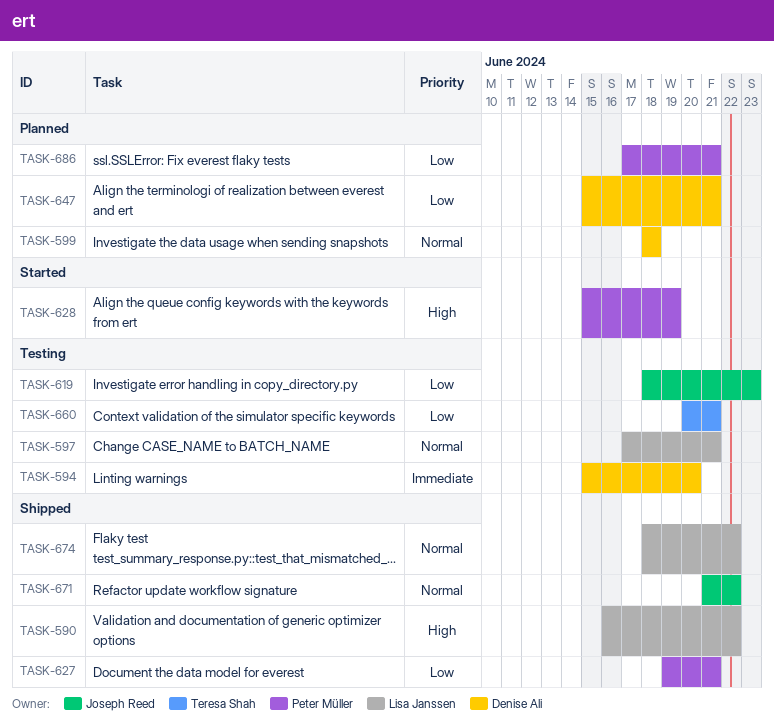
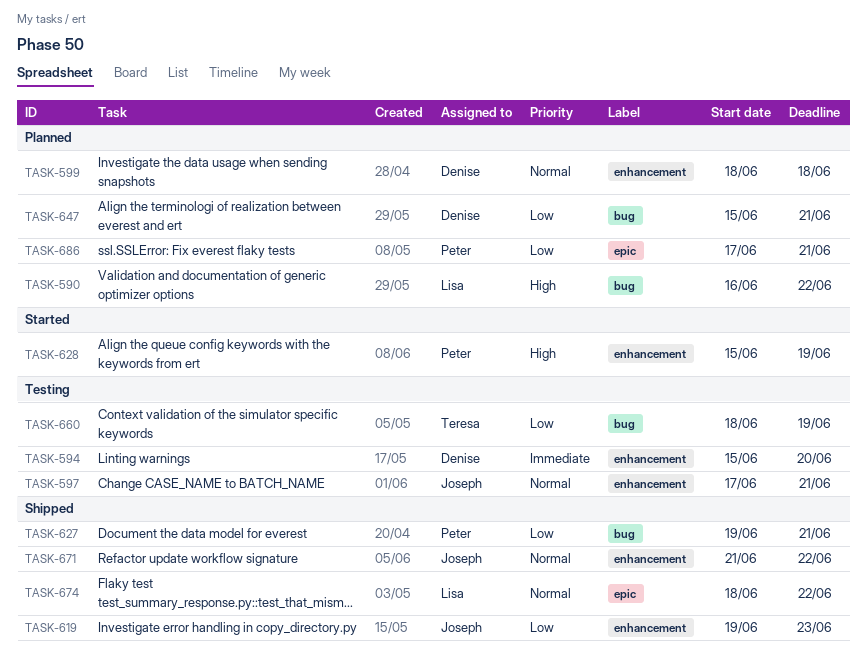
TASK-590, status: Shipped -> Planned
TASK-597, owner: Lisa Janssen -> Joseph Reed
TASK-619, status: Testing -> Shipped
TASK-619, start: Jun 18 -> Jun 19
TASK-660, start: Jun 20 -> Jun 18
TASK-660, due: Jun 21 -> Jun 19

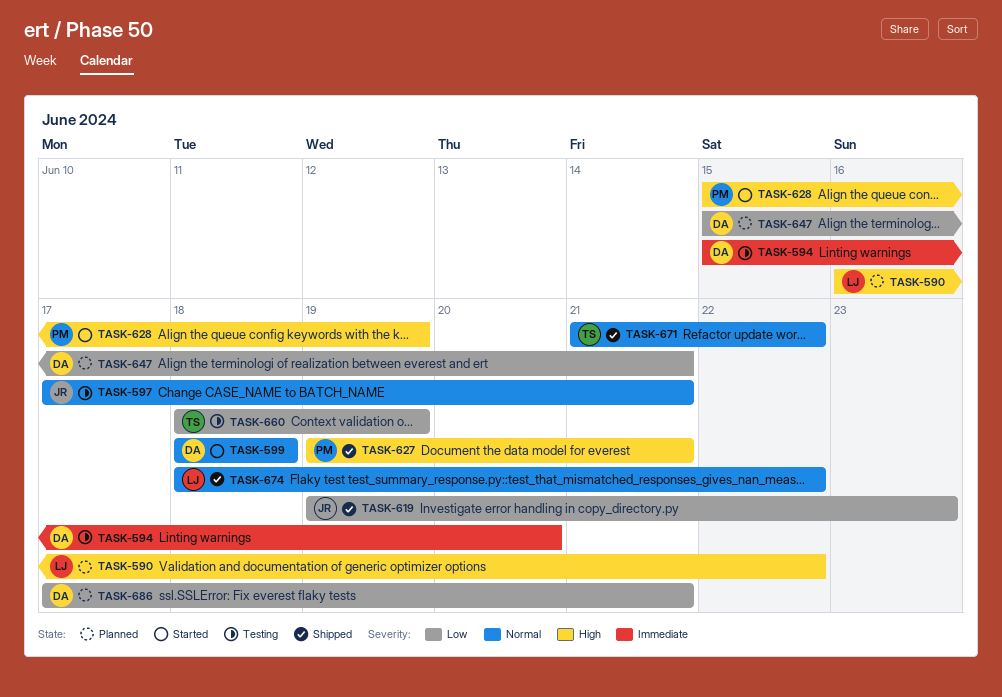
TASK-599, status: Planned -> Started
TASK-627, priority: Low -> High
TASK-671, owner: Joseph -> Teresa
TASK-686, owner: Peter -> Denise

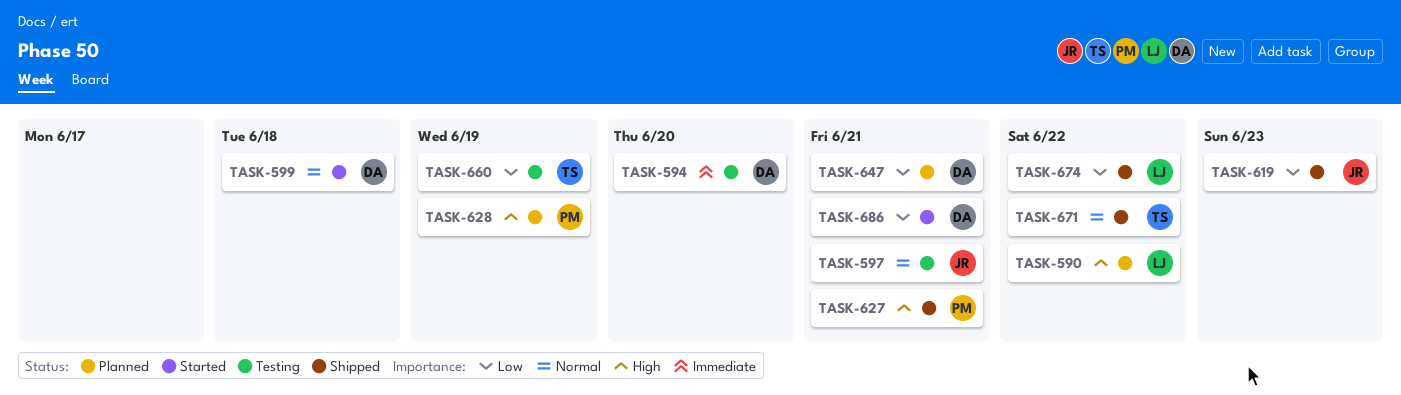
TASK-628, status: Started -> Planned
TASK-674, priority: Normal -> Low
TASK-686, status: Planned -> Started

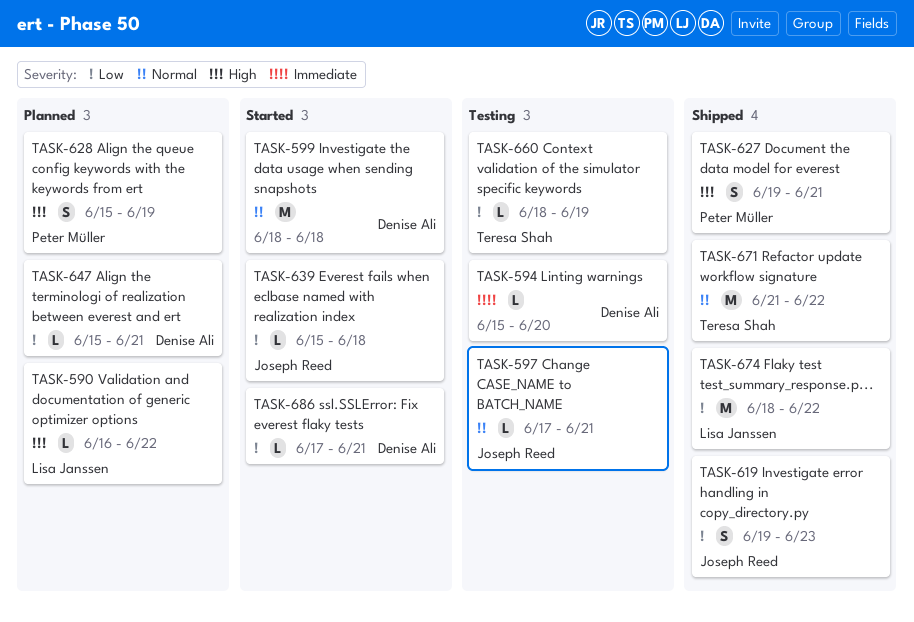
TASK-639: none -> present

